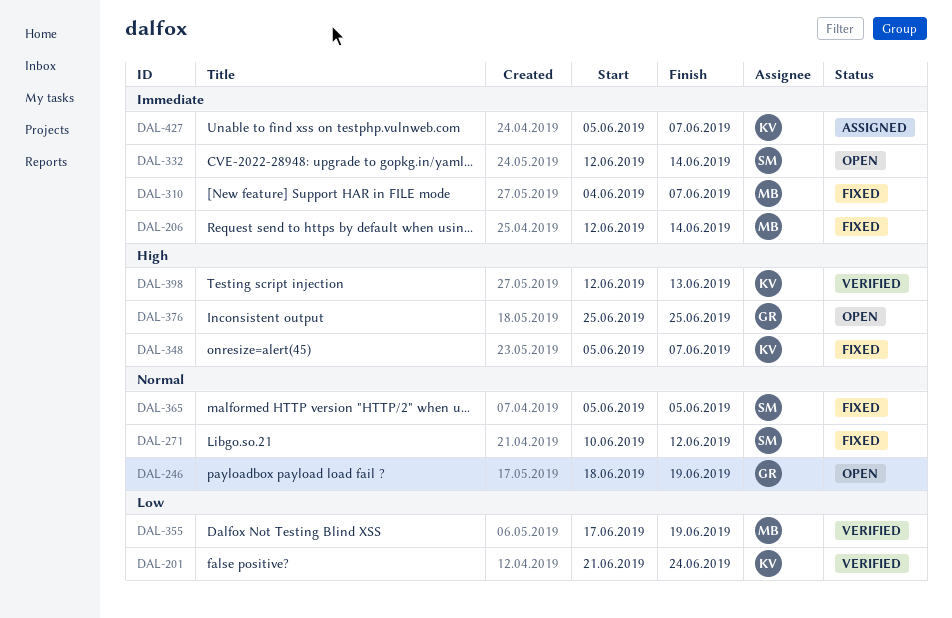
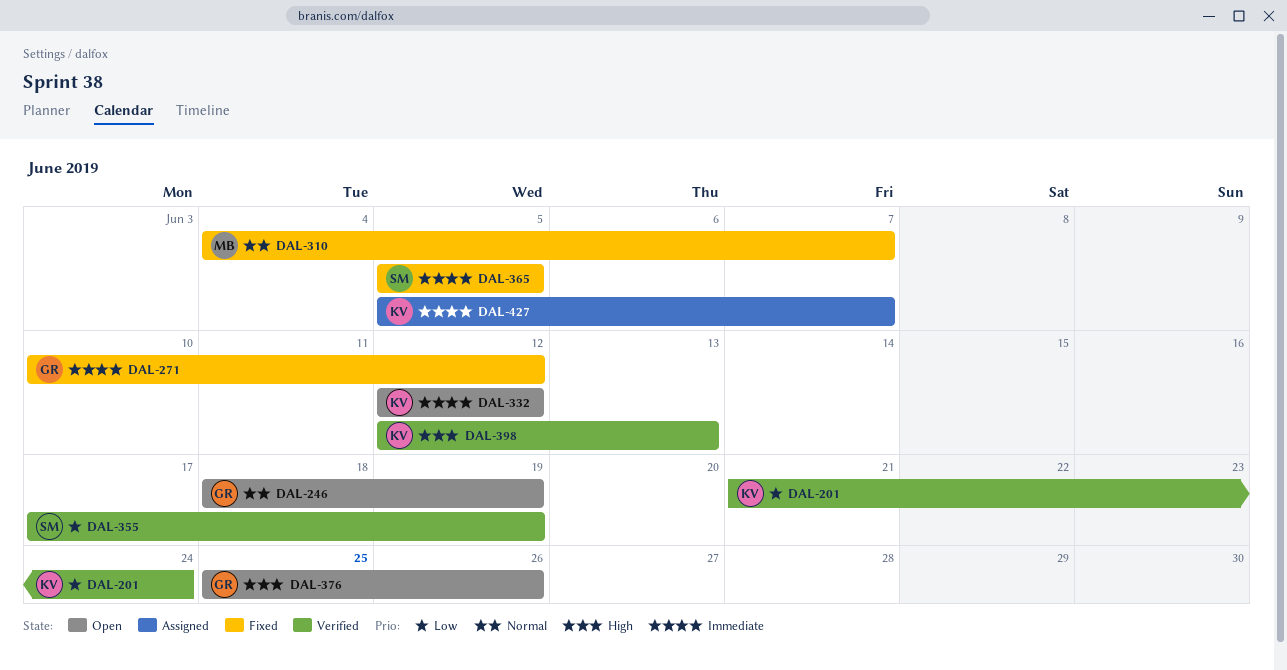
DAL-206: present -> none
DAL-271, owner: SM -> GR
DAL-271, priority: Normal -> Immediate
DAL-310, priority: Immediate -> Normal
DAL-332, owner: SM -> KV
DAL-332, due: Jun 14 -> Jun 12
DAL-348: present -> none
DAL-355, owner: MB -> SM
DAL-365, priority: Normal -> Immediate
DAL-376, due: Jun 25 -> Jun 26

